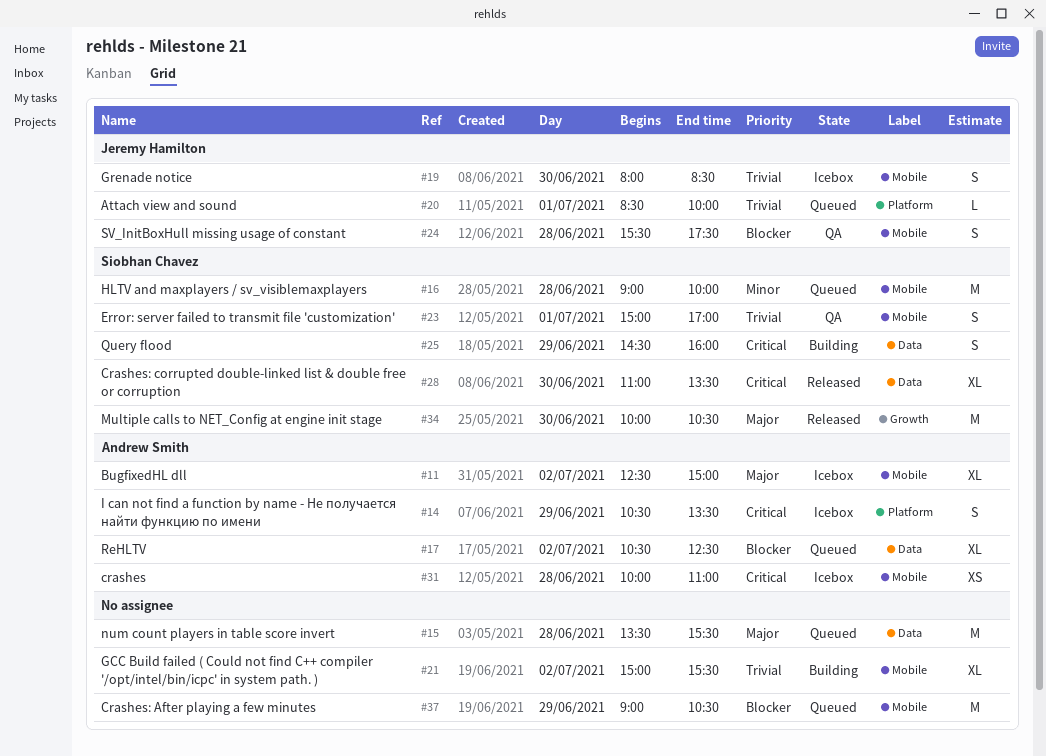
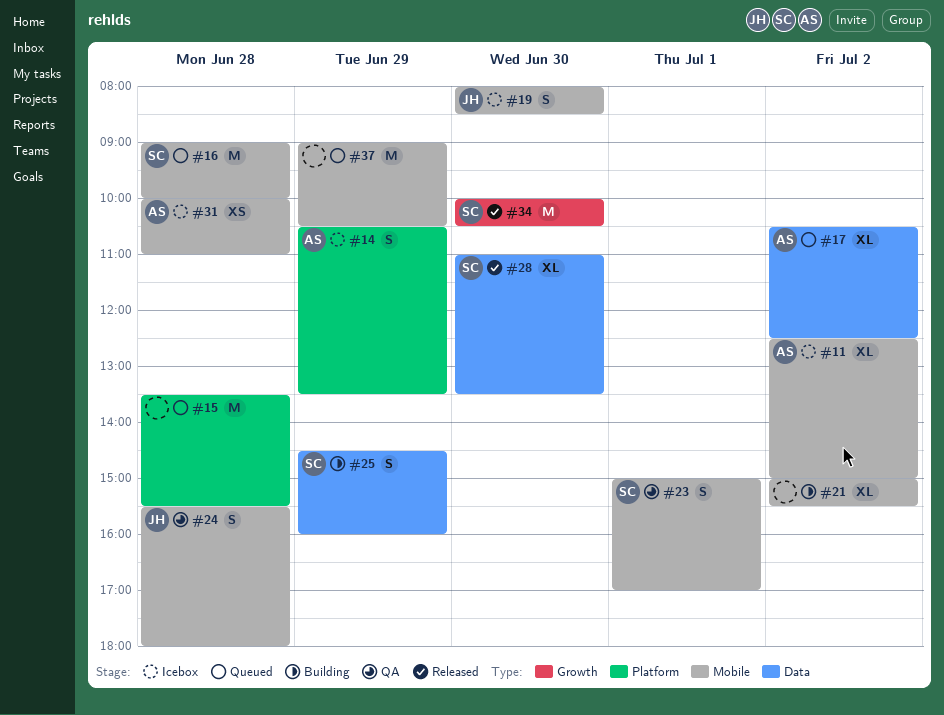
#15, label: Data -> Platform
#20: present -> none
#24, ends: 17:30 -> 18:00

